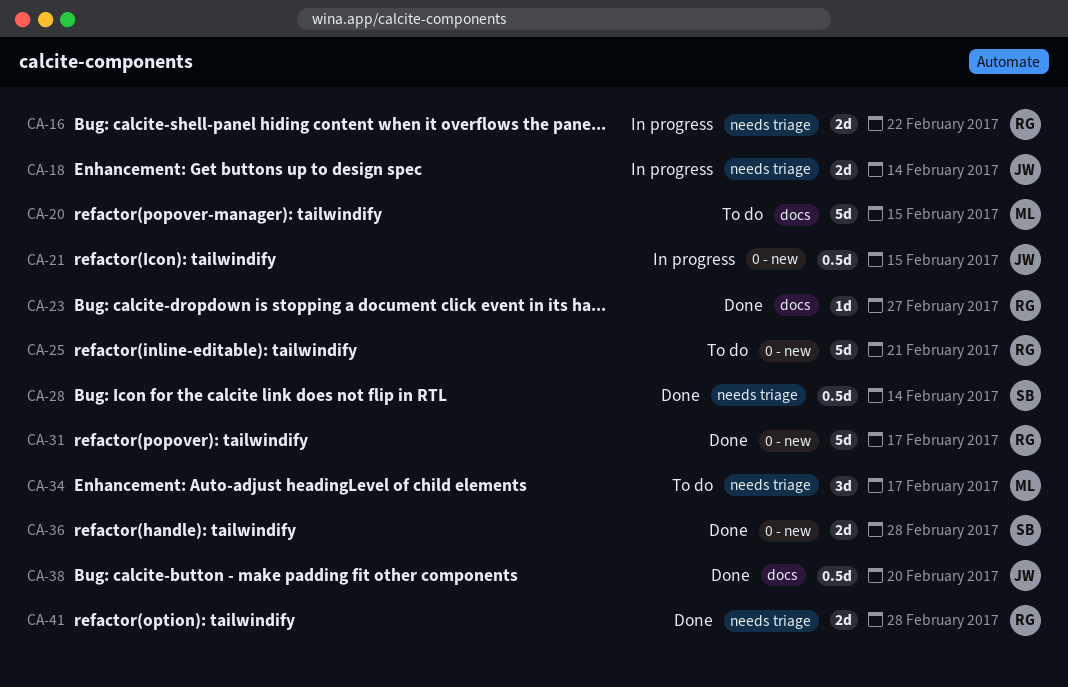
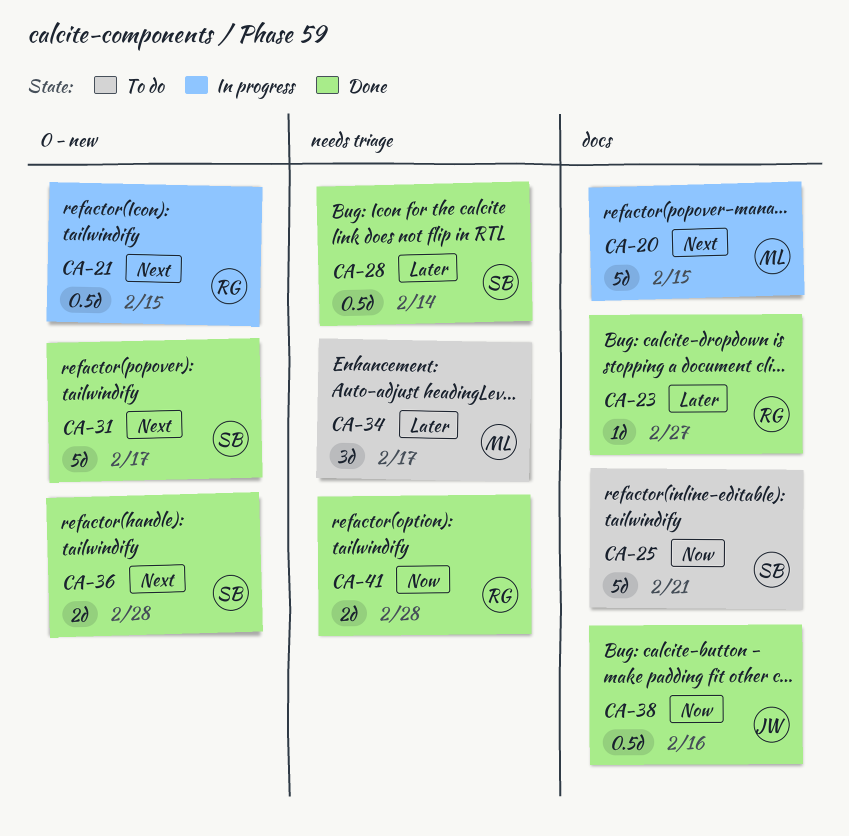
CA-16: present -> none
CA-18: present -> none
CA-20, status: To do -> In progress
CA-21, owner: JW -> RG
CA-25, owner: RG -> SB
CA-25, label: 0 - new -> docs
CA-31, owner: RG -> SB
CA-38, due: Feb 20 -> Feb 16

